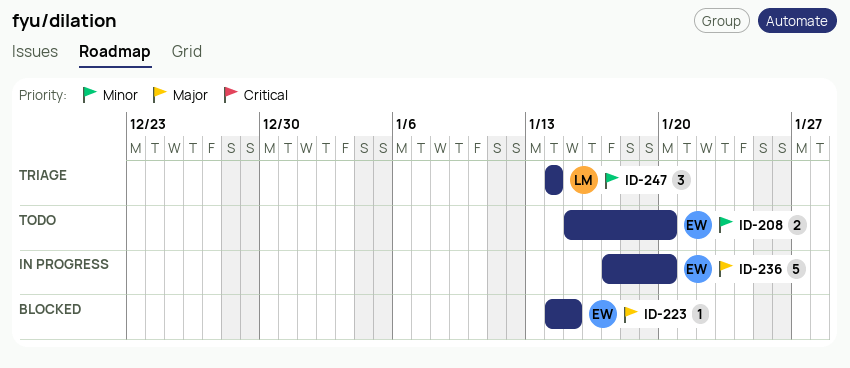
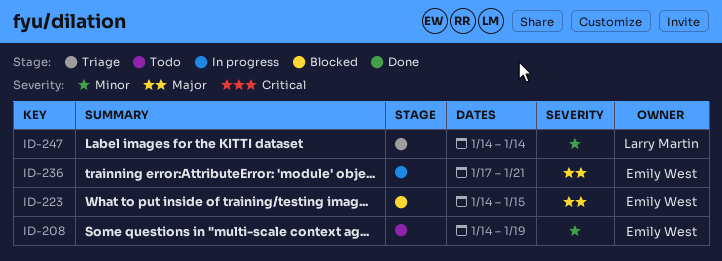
ID-208, start: Jan 15 -> Jan 14
ID-208, due: Jan 20 -> Jan 19
ID-236, due: Jan 20 -> Jan 21

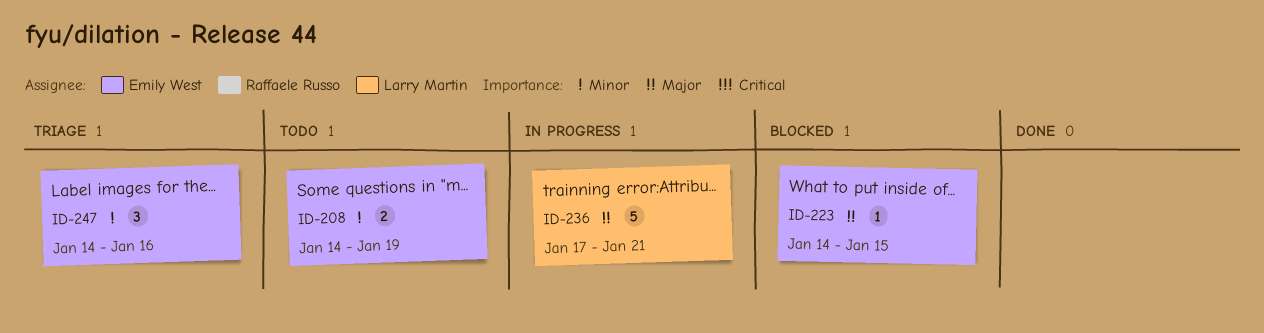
ID-236, owner: Emily West -> Larry Martin
ID-247, owner: Larry Martin -> Emily West
ID-247, due: Jan 14 -> Jan 16

